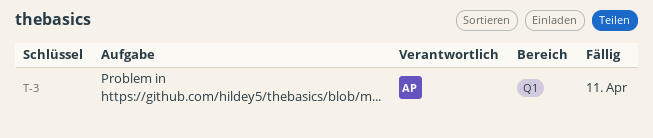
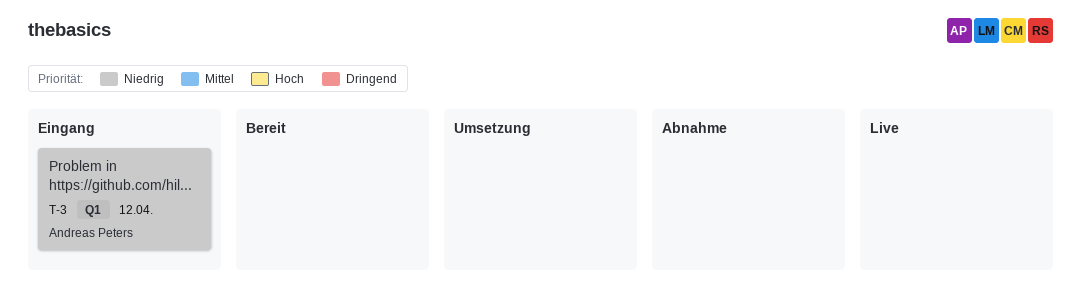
T-3, due: Apr 11 -> Apr 12

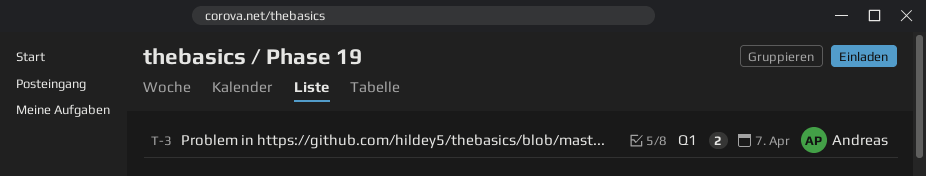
T-3, due: Apr 12 -> Apr 7

